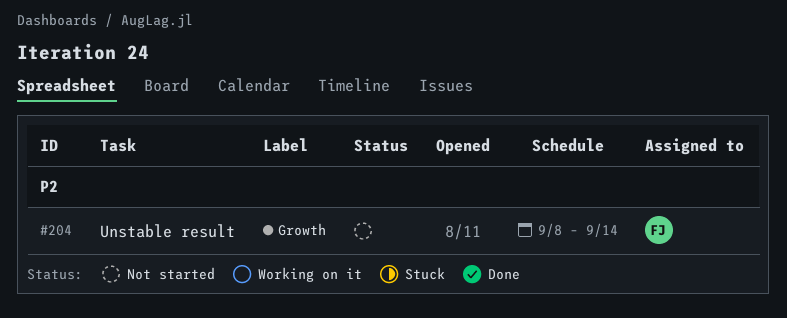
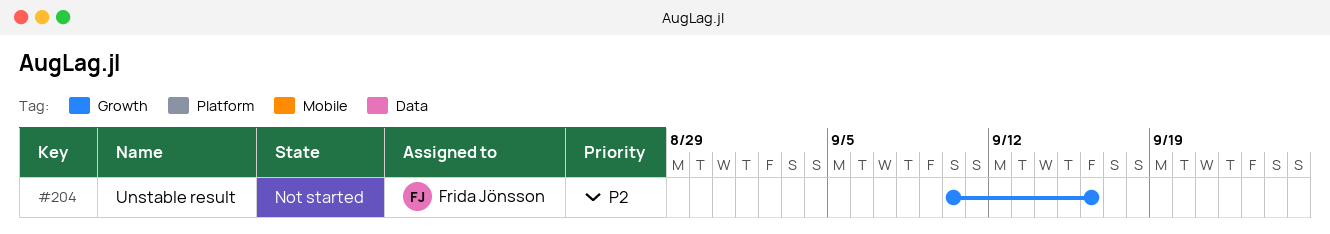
#204, start: Sep 8 -> Sep 10
#204, due: Sep 14 -> Sep 16

